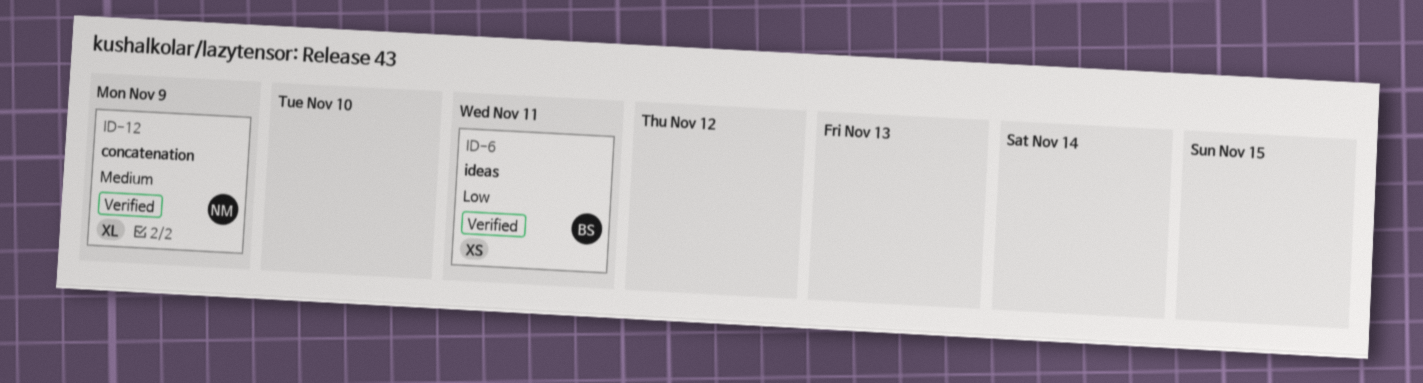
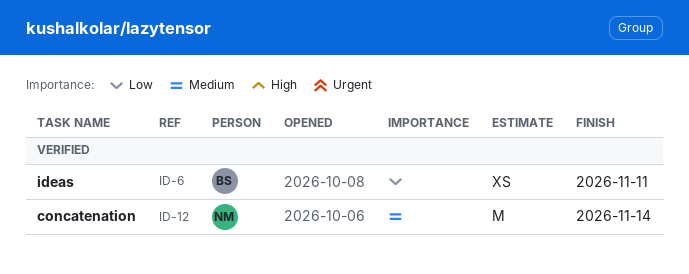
ID-12, estimate: XL -> M
ID-12, due: Nov 9 -> Nov 14

